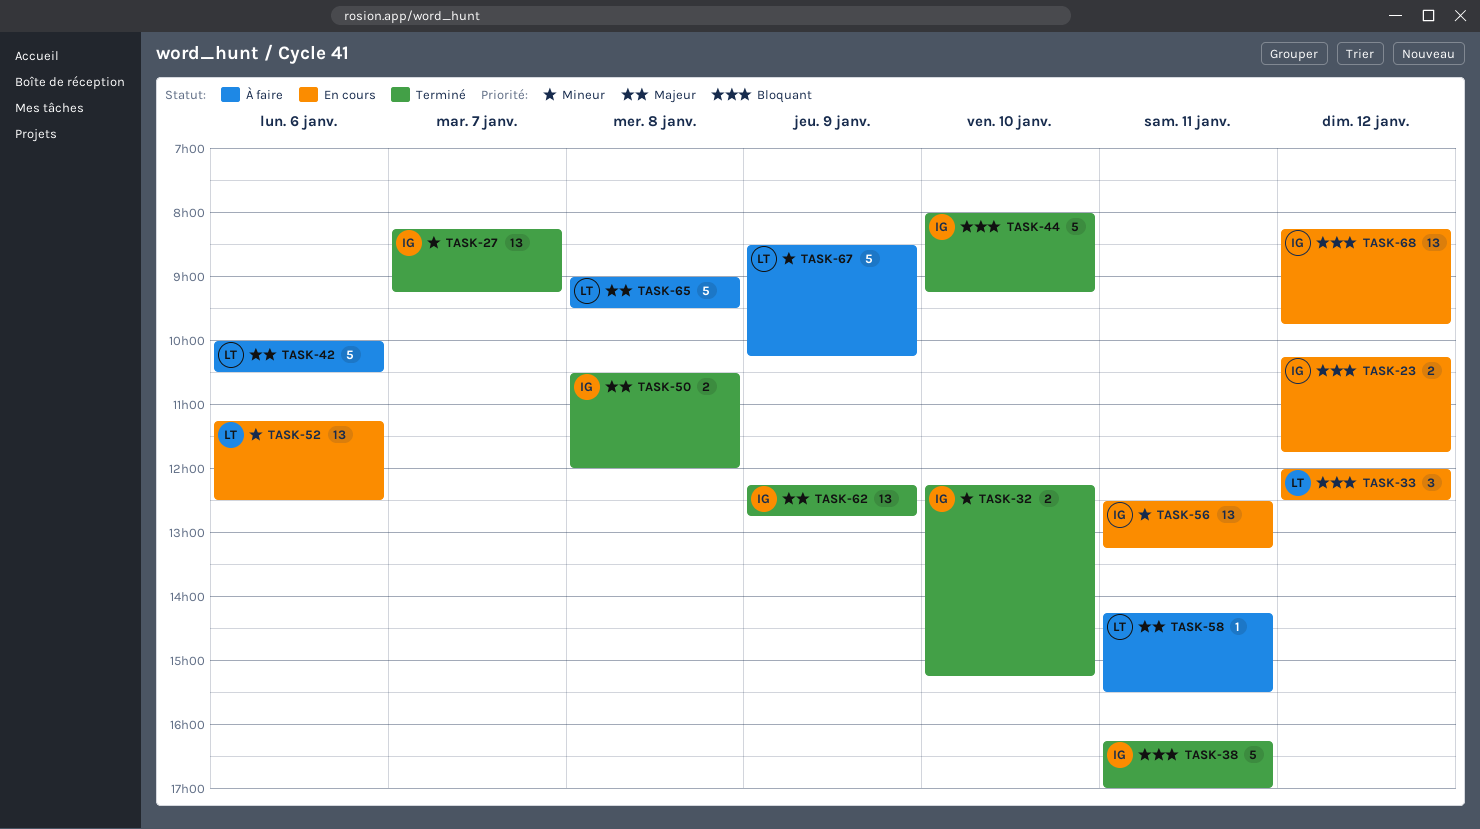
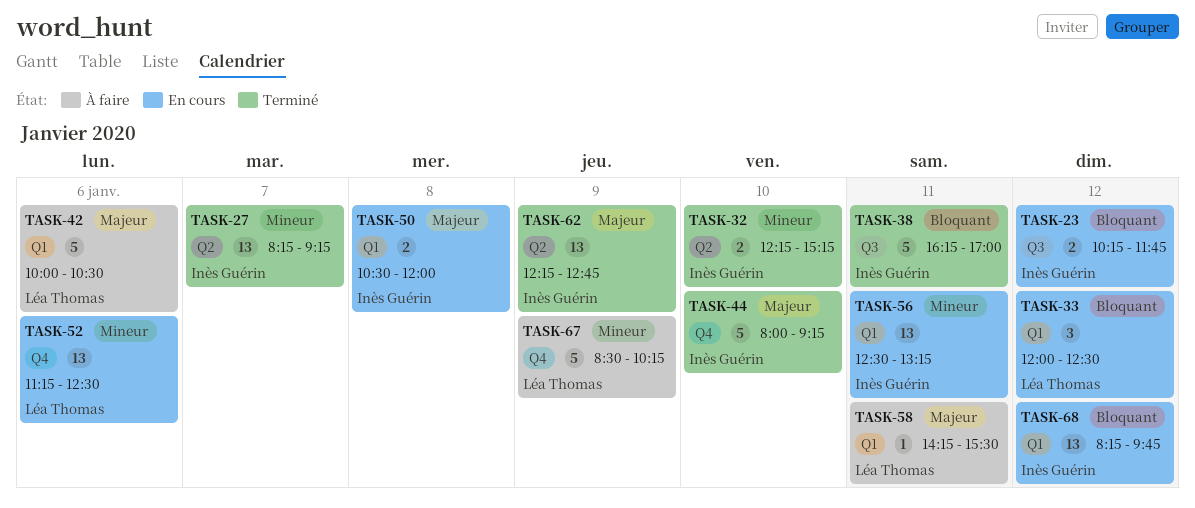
TASK-44, priority: Bloquant -> Majeur
TASK-50, status: Terminé -> En cours
TASK-65: present -> none

